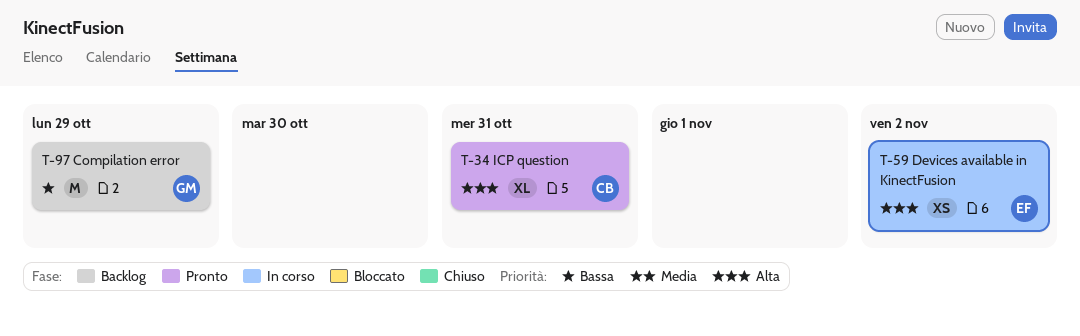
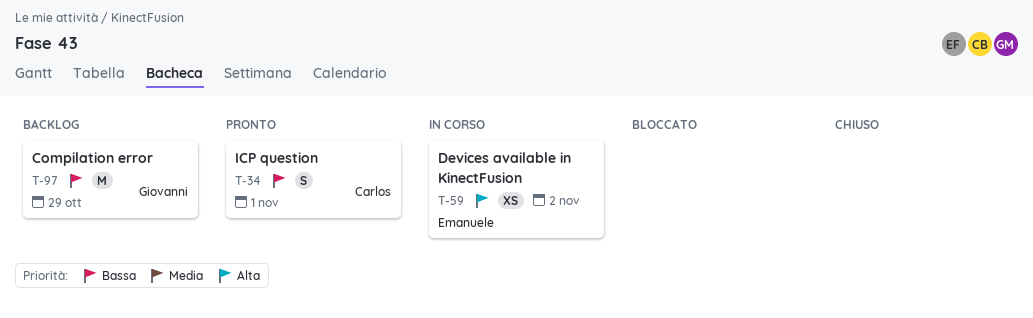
T-34, priority: Alta -> Bassa
T-34, estimate: XL -> S
T-34, due: Oct 31 -> Nov 1

